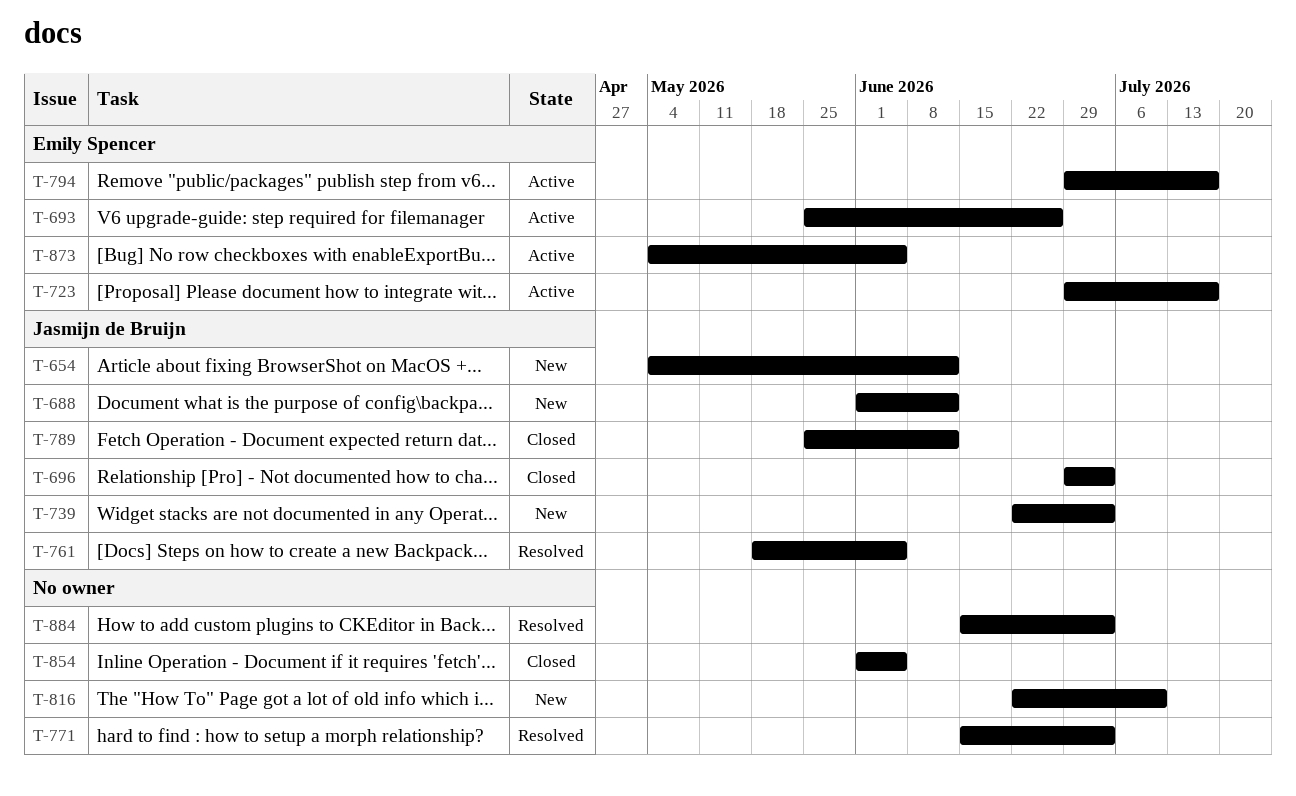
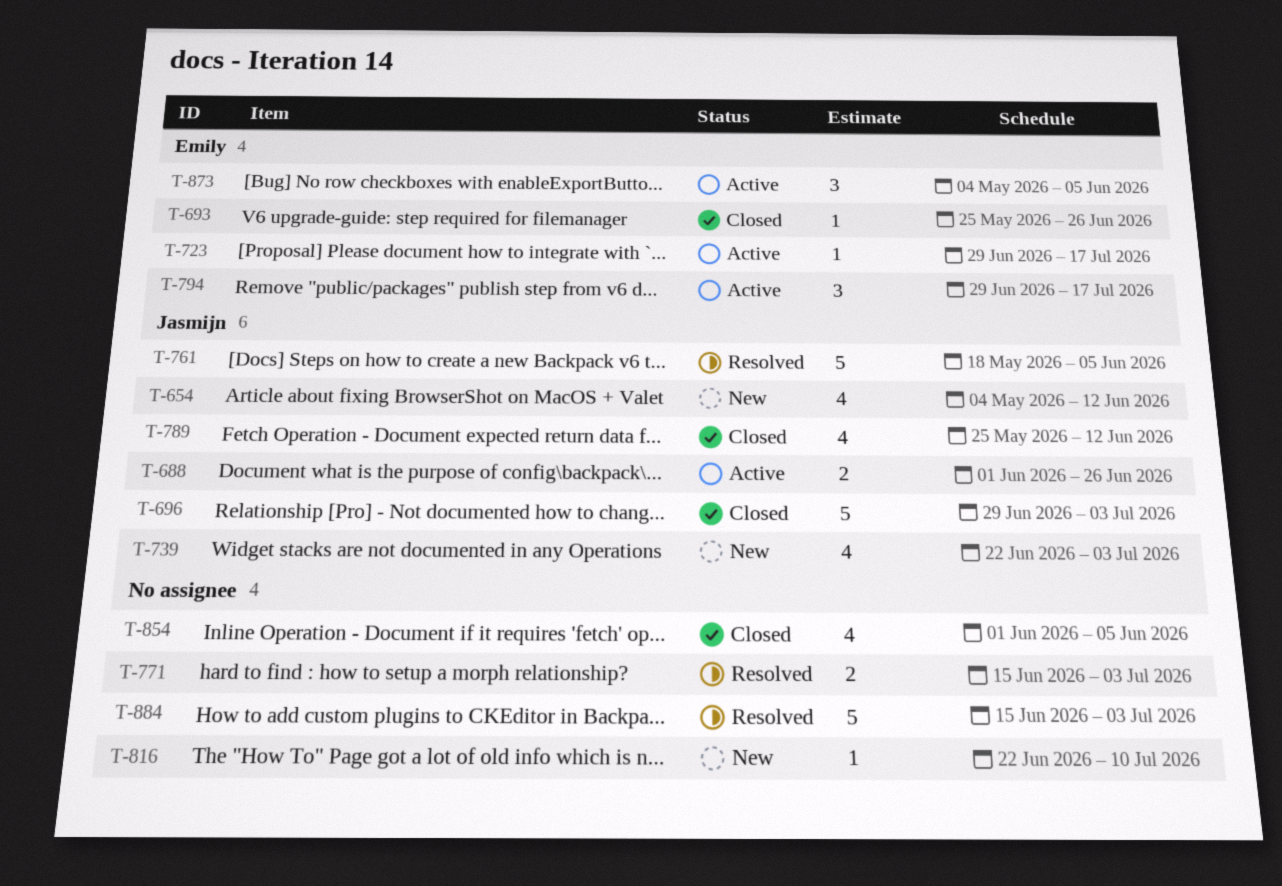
T-688, status: New -> Active
T-688, due: Jun 12 -> Jun 26
T-693, status: Active -> Closed

